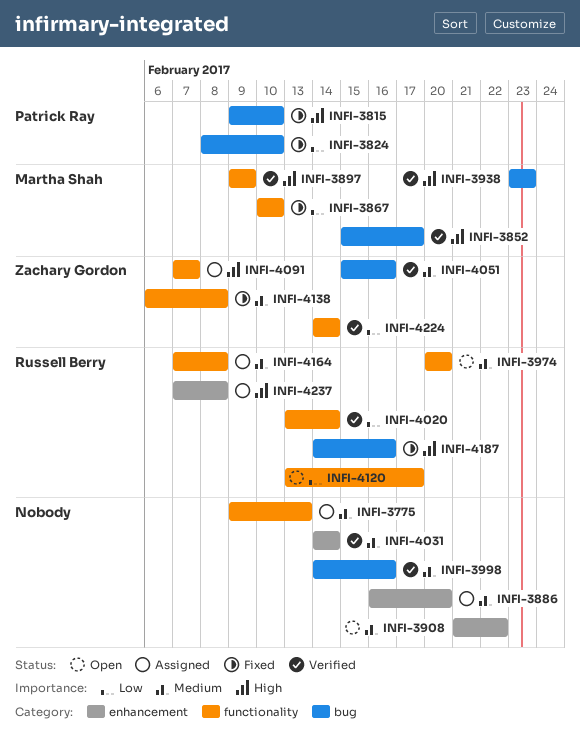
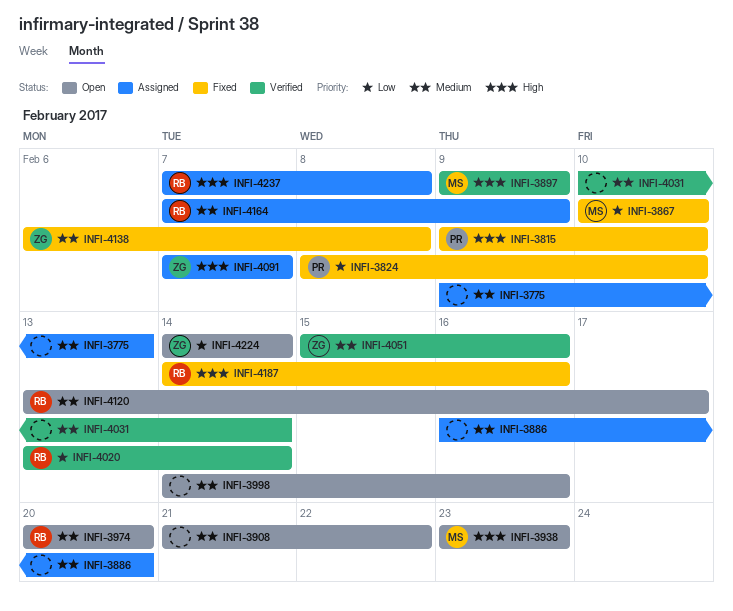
INFI-3852: present -> none
INFI-3938, status: Verified -> Open
INFI-3998, status: Verified -> Open
INFI-4031, start: Feb 14 -> Feb 10
INFI-4120, priority: Low -> Medium
INFI-4164, due: Feb 8 -> Feb 9
INFI-4224, status: Verified -> Open

